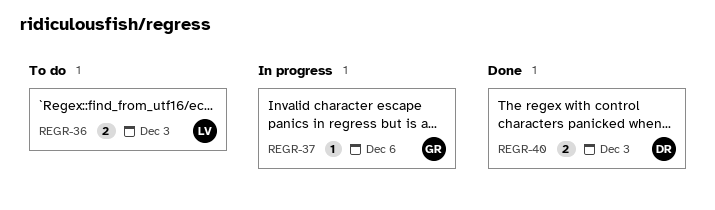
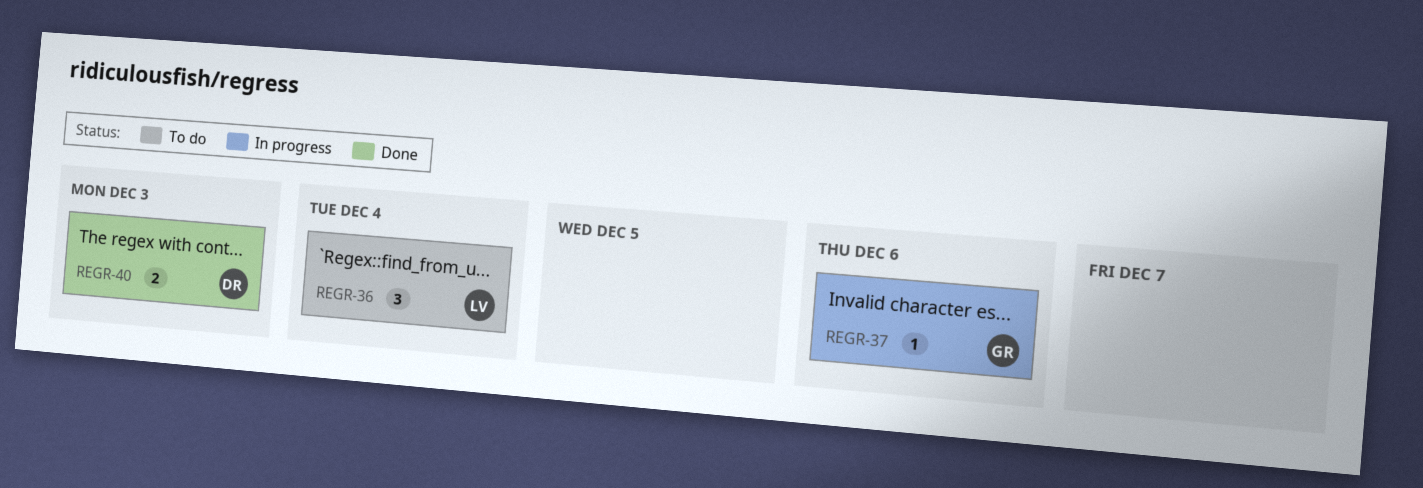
REGR-36, estimate: 2 -> 3
REGR-36, due: Dec 3 -> Dec 4

